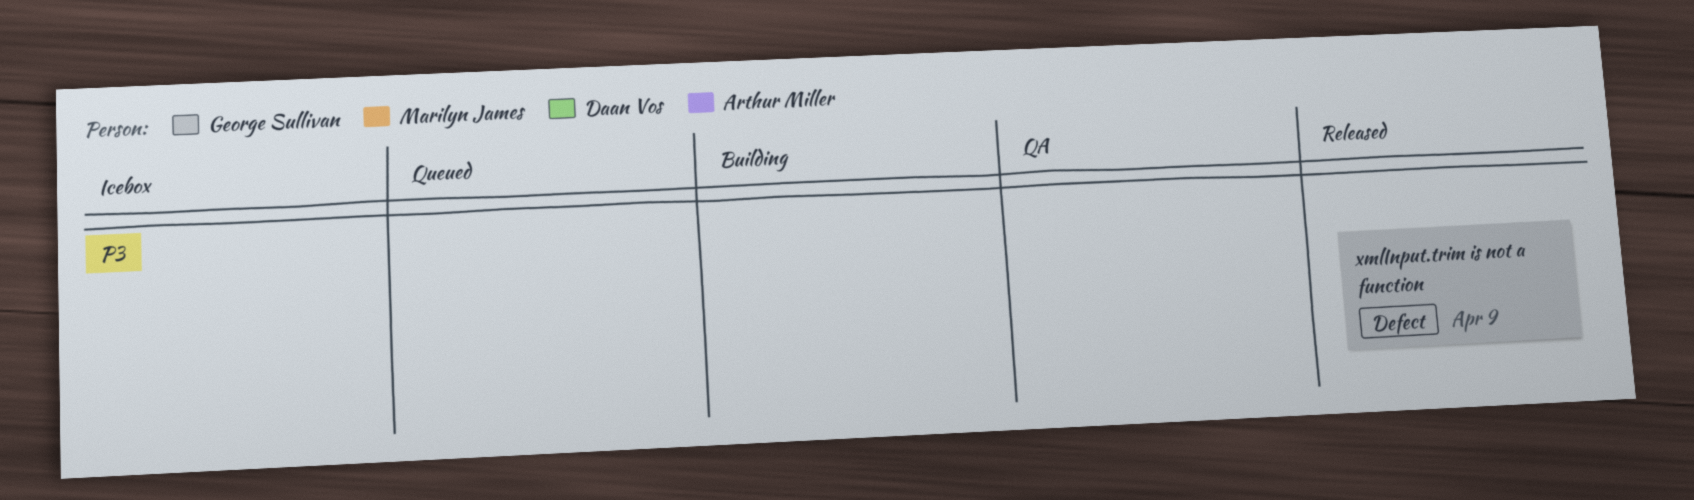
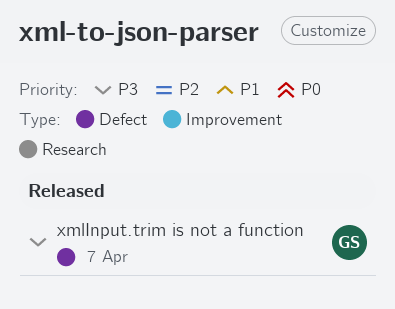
xmlInput.trim is not a function, due: Apr 9 -> Apr 7

